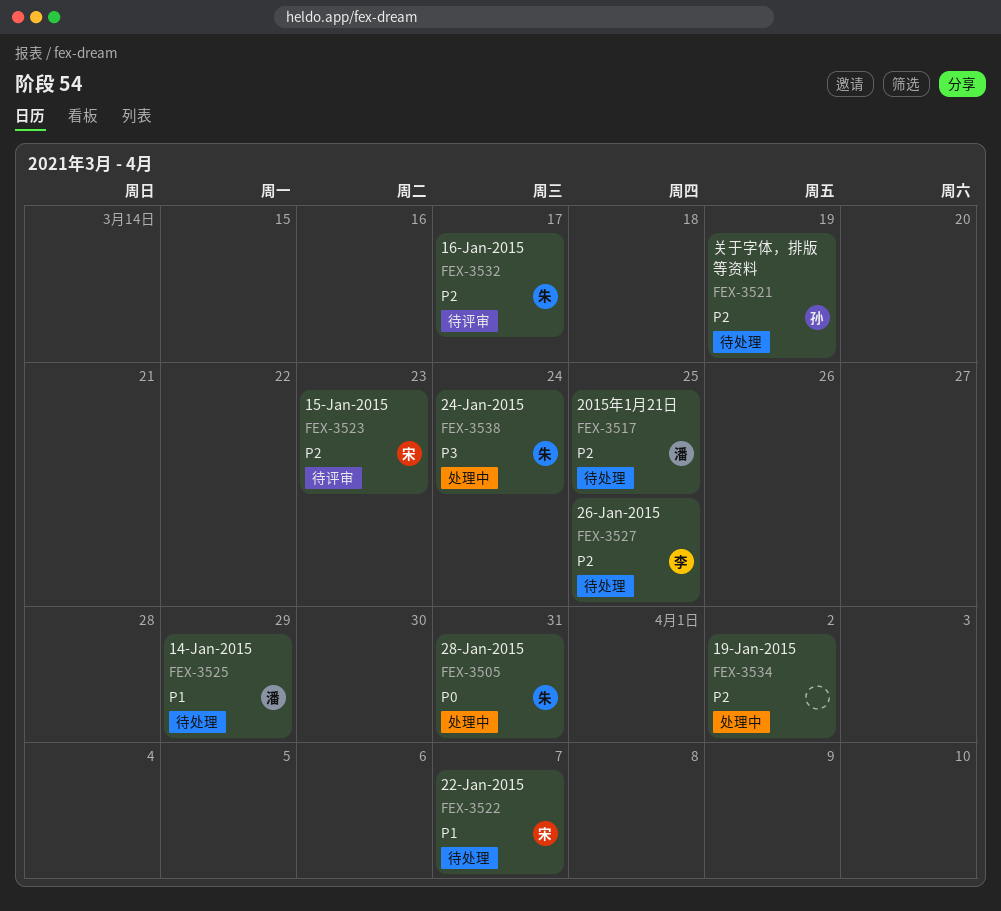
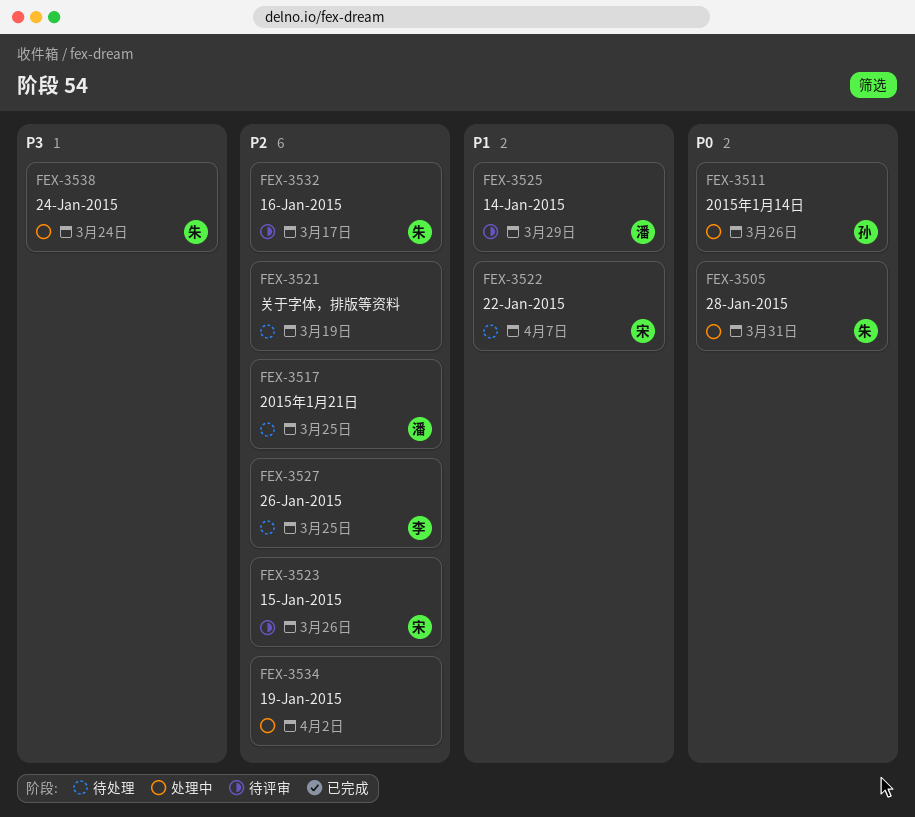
FEX-3511: none -> present
FEX-3521, owner: 孙 -> none
FEX-3523, due: Mar 23 -> Mar 26
FEX-3525, status: 待处理 -> 待评审

